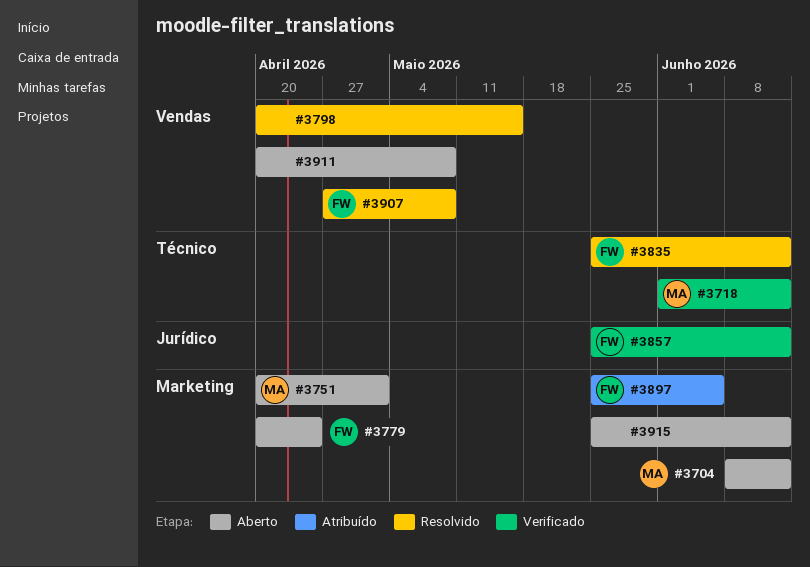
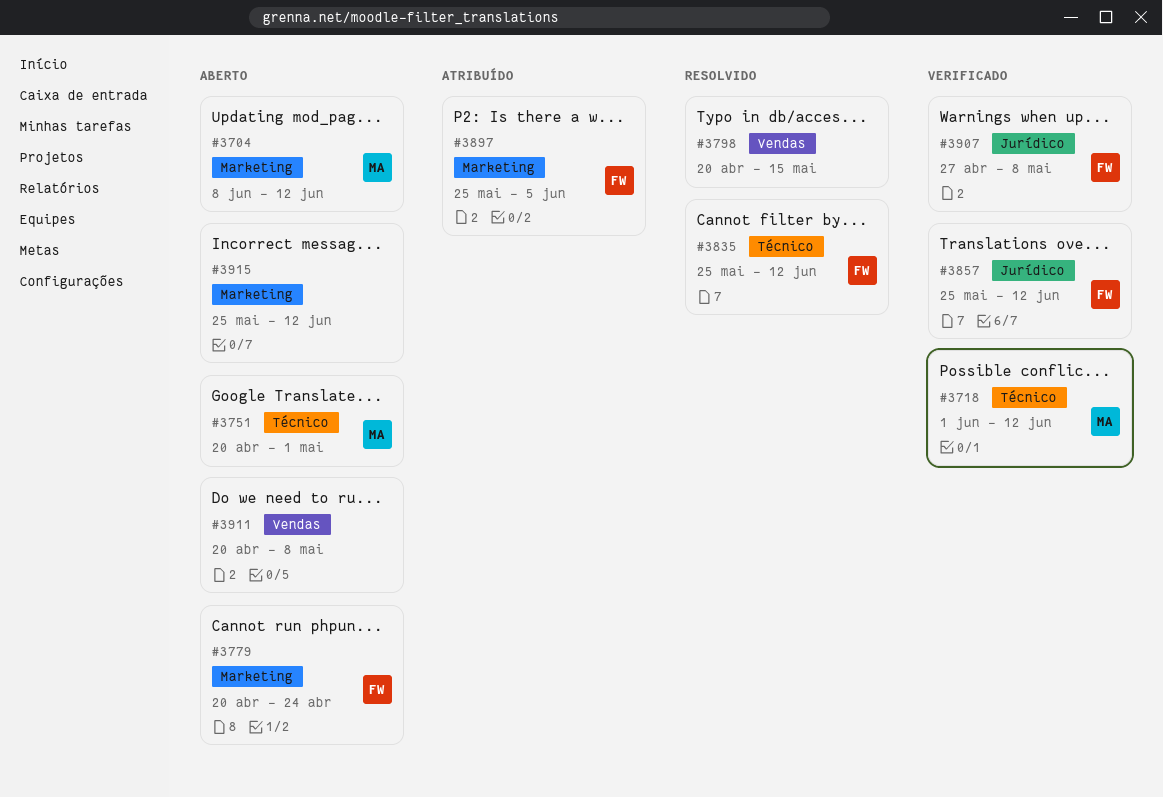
#3751, label: Marketing -> Técnico
#3907, status: Resolvido -> Verificado
#3907, label: Vendas -> Jurídico

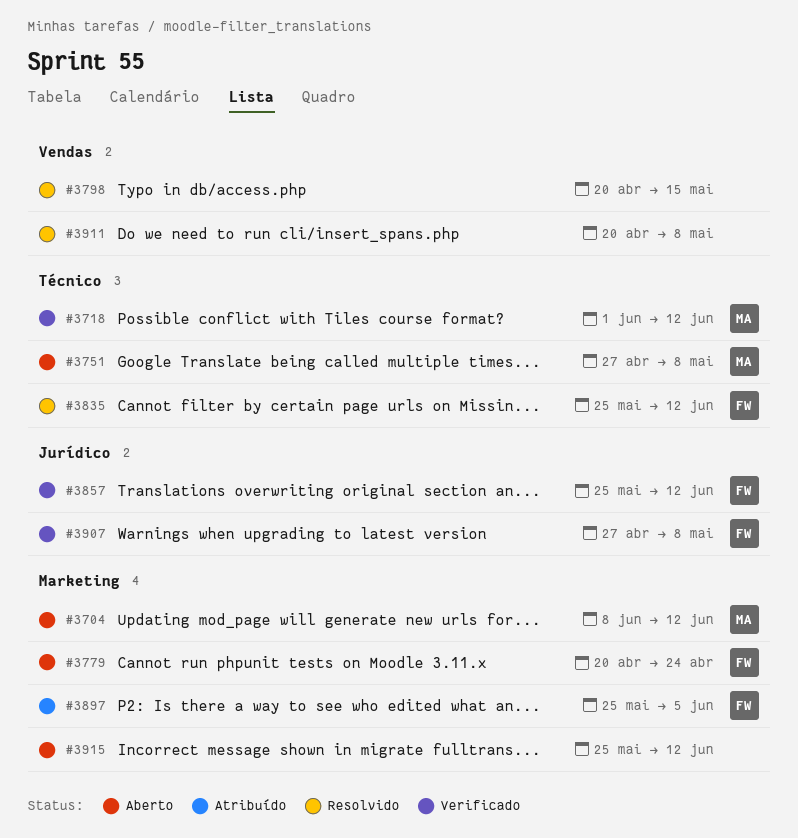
#3751, start: Apr 20 -> Apr 27
#3751, due: May 1 -> May 8
#3911, status: Aberto -> Resolvido

